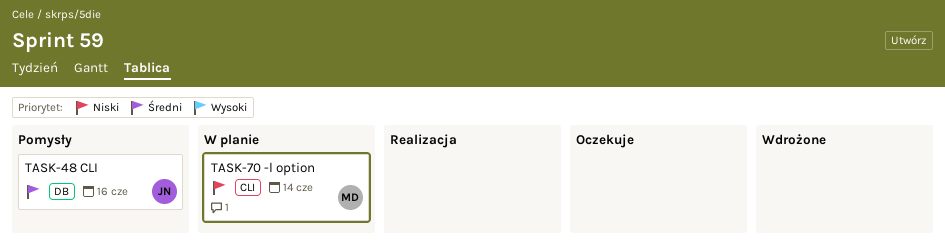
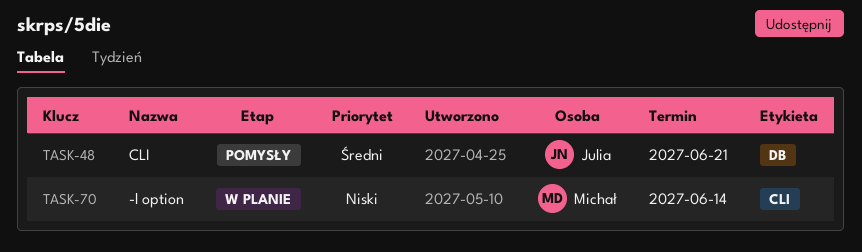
TASK-48, due: Jun 16 -> Jun 21

